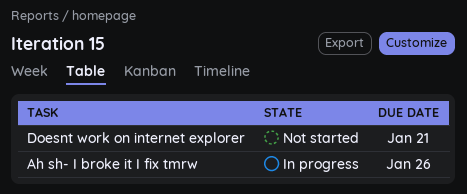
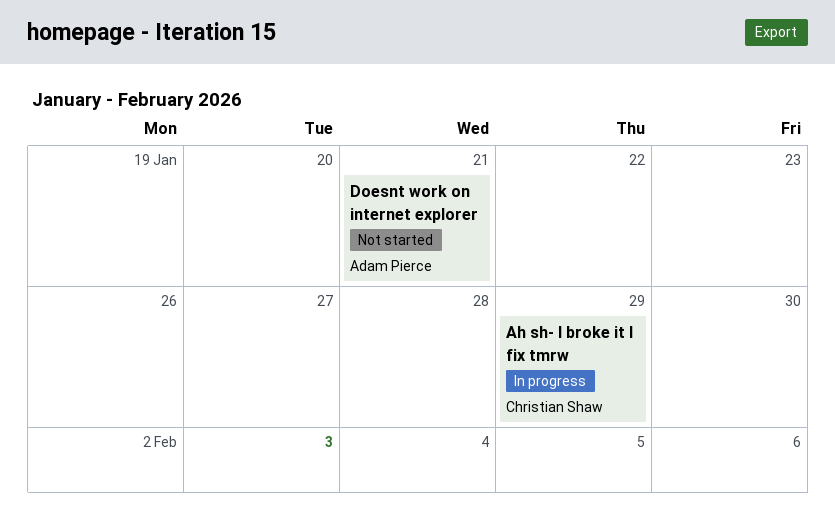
Ah sh- I broke it I fix tmrw, due: Jan 26 -> Jan 29

